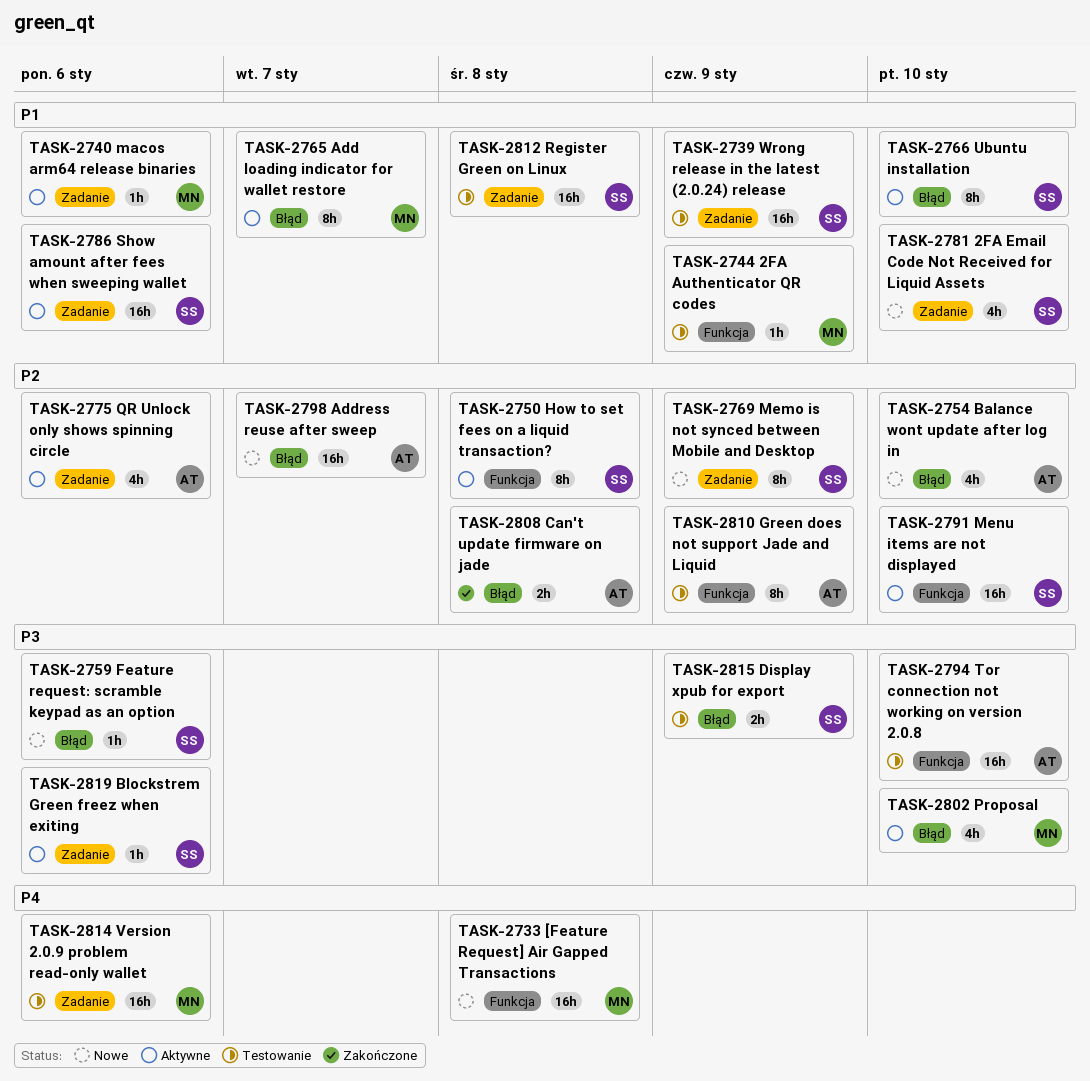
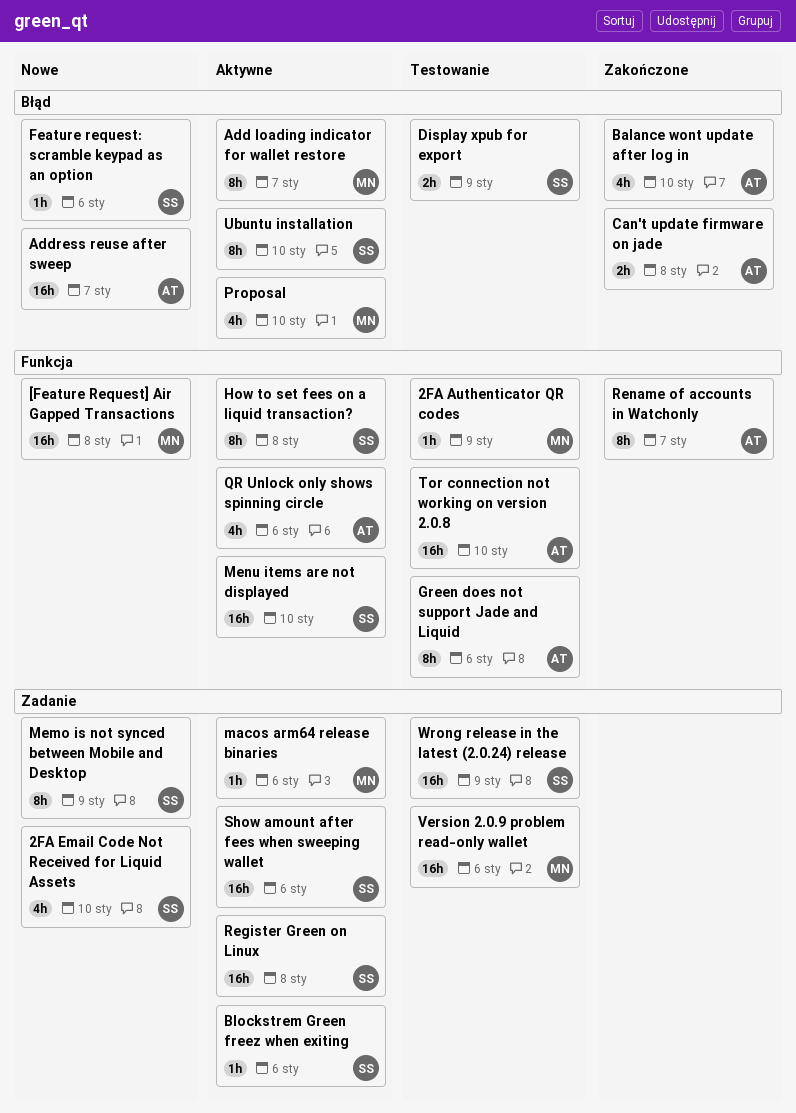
Balance wont update after log in, status: Nowe -> Zakończone
Green does not support Jade and Liquid, due: Jan 9 -> Jan 6
QR Unlock only shows spinning circle, label: Zadanie -> Funkcja
Register Green on Linux, status: Testowanie -> Aktywne
Rename of accounts in Watchonly: none -> present

